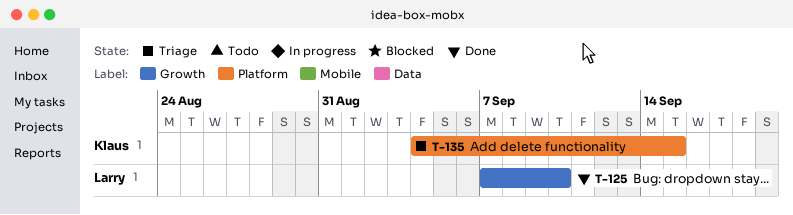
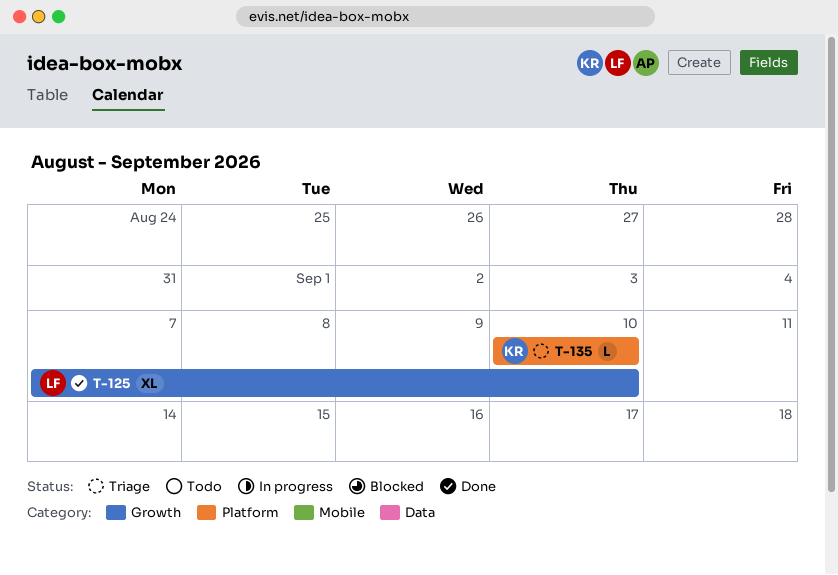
T-135, start: Sep 4 -> Sep 10
T-135, due: Sep 15 -> Sep 10

